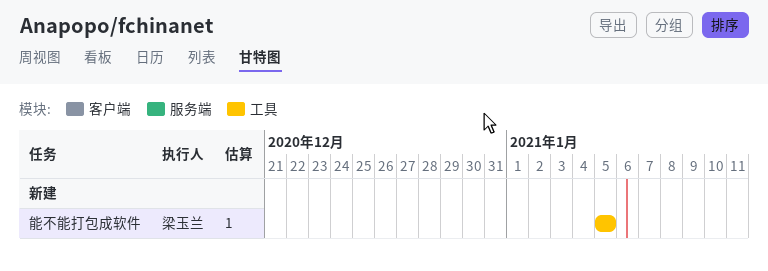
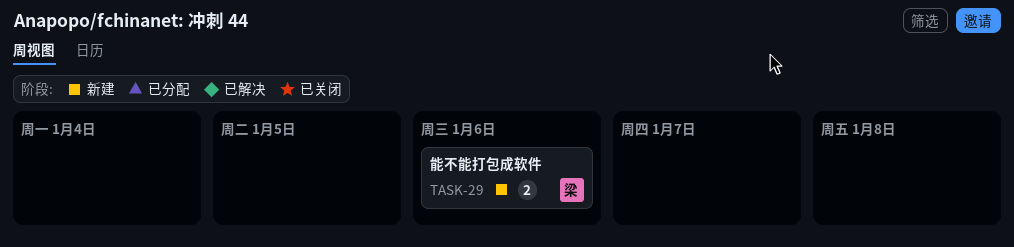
能不能打包成软件, estimate: 1 -> 2
能不能打包成软件, due: Jan 5 -> Jan 6

